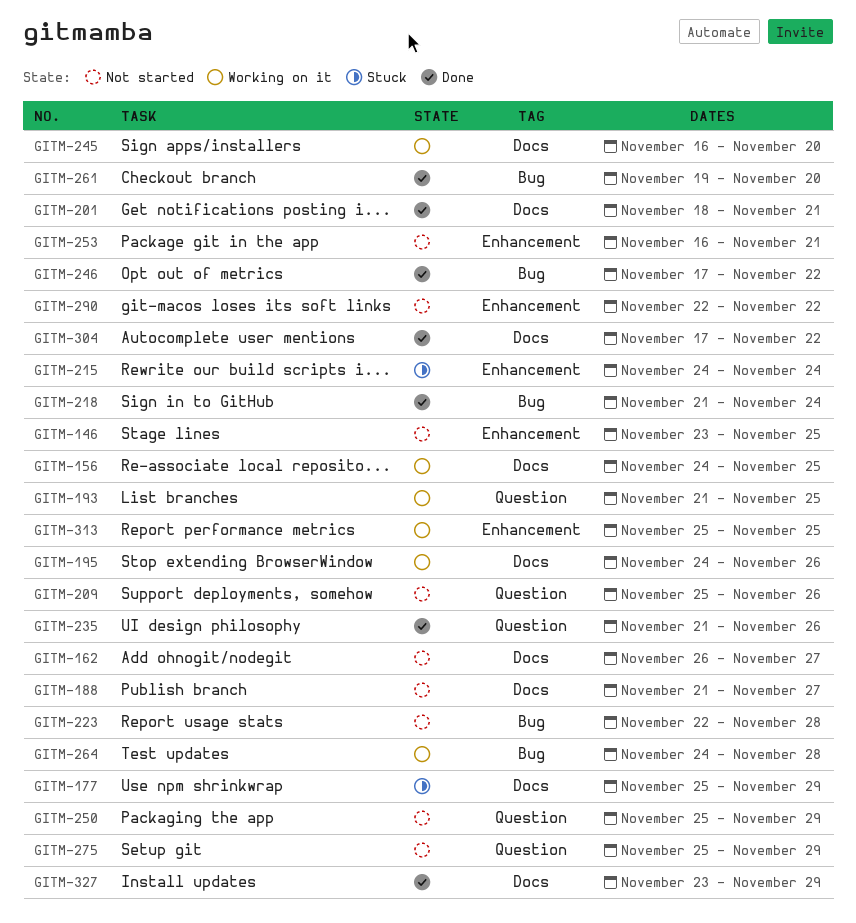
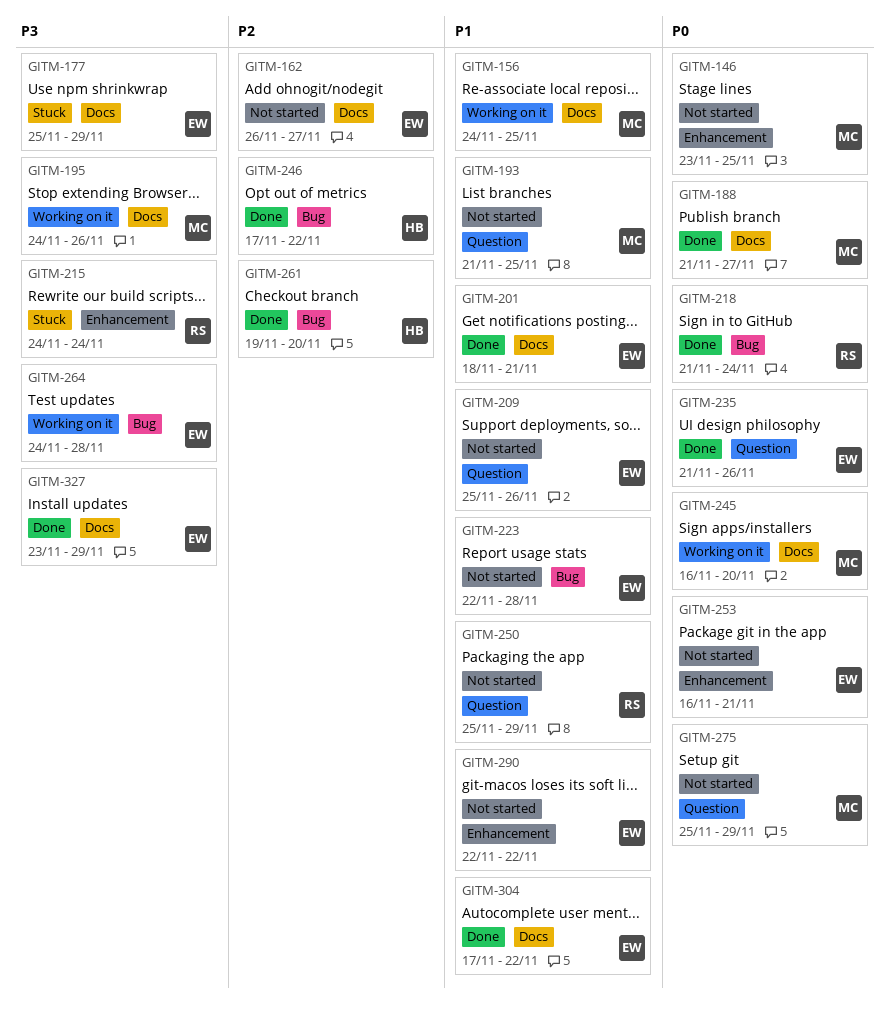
GITM-188, status: Not started -> Done
GITM-193, status: Working on it -> Not started
GITM-313: present -> none

